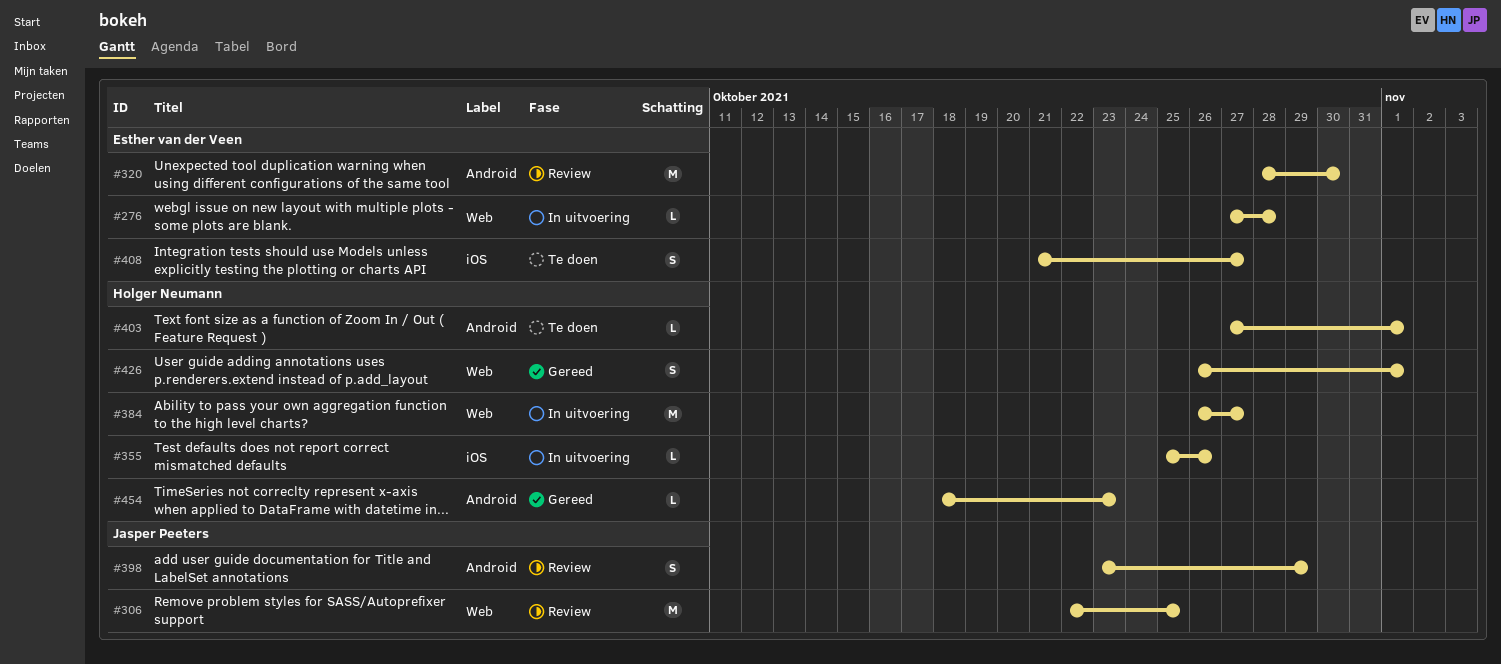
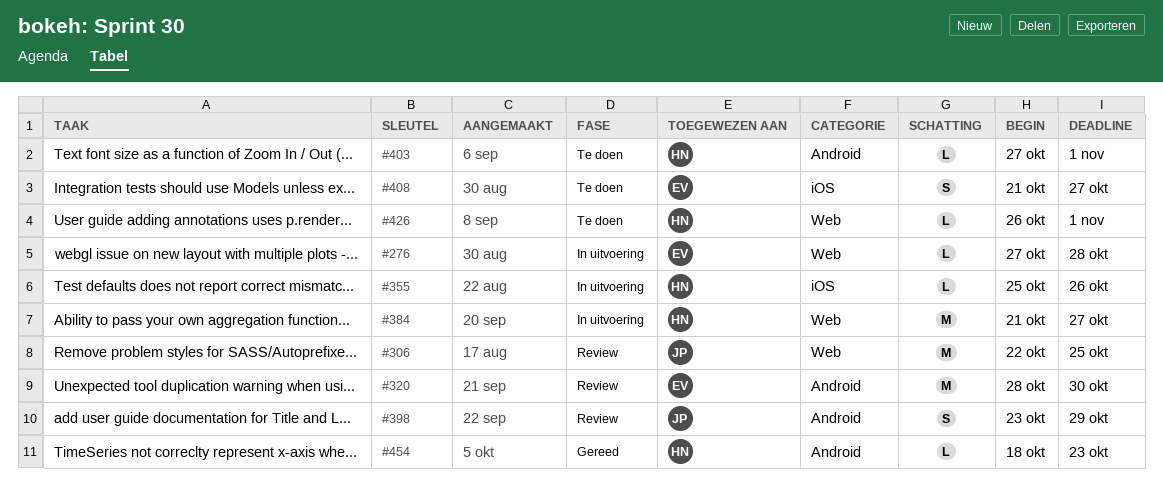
#384, start: Oct 26 -> Oct 21
#426, status: Gereed -> Te doen
#426, estimate: S -> L

